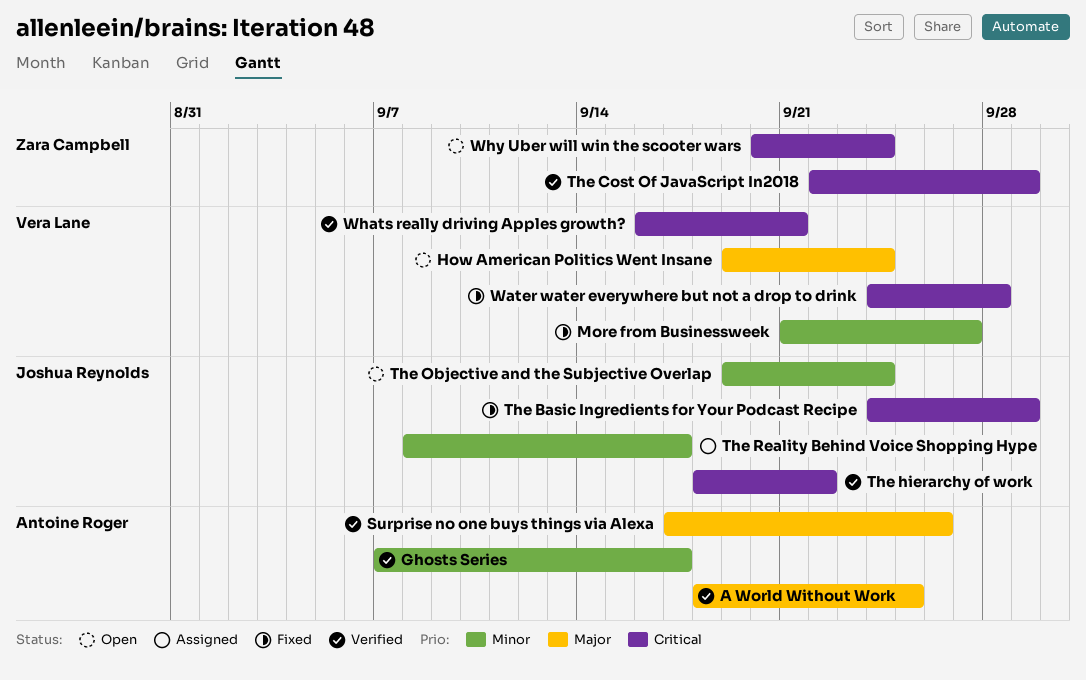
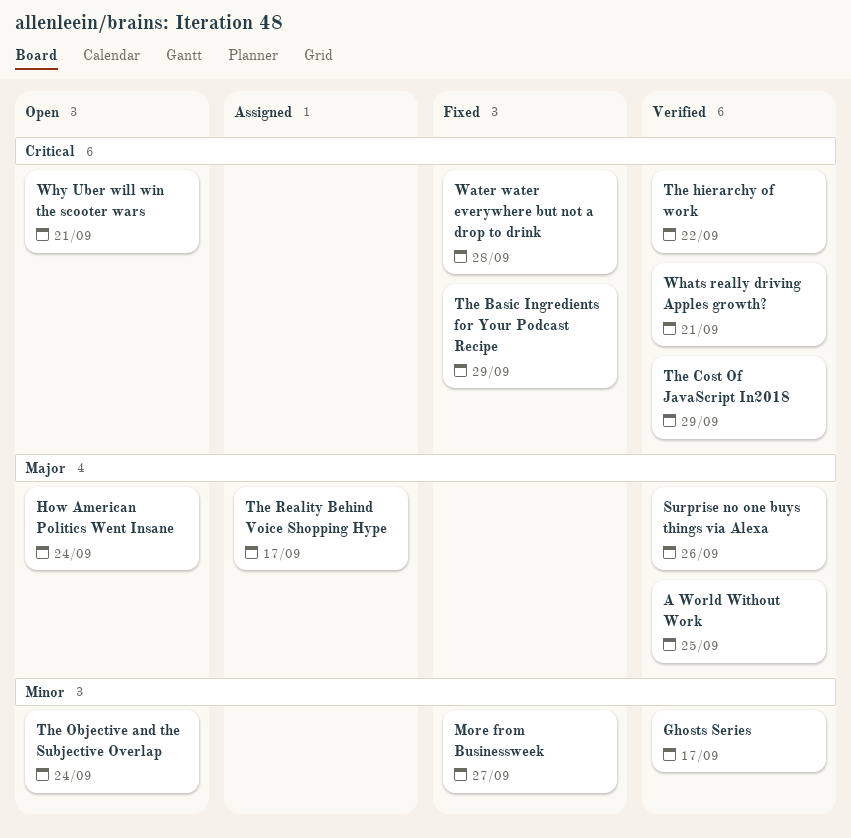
The Reality Behind Voice Shopping Hype, priority: Minor -> Major
Why Uber will win the scooter wars, due: Sep 24 -> Sep 21

